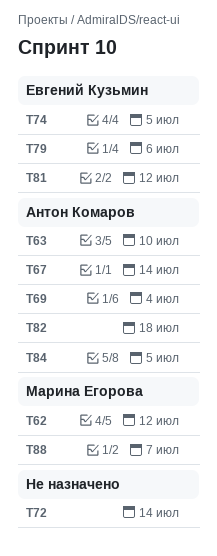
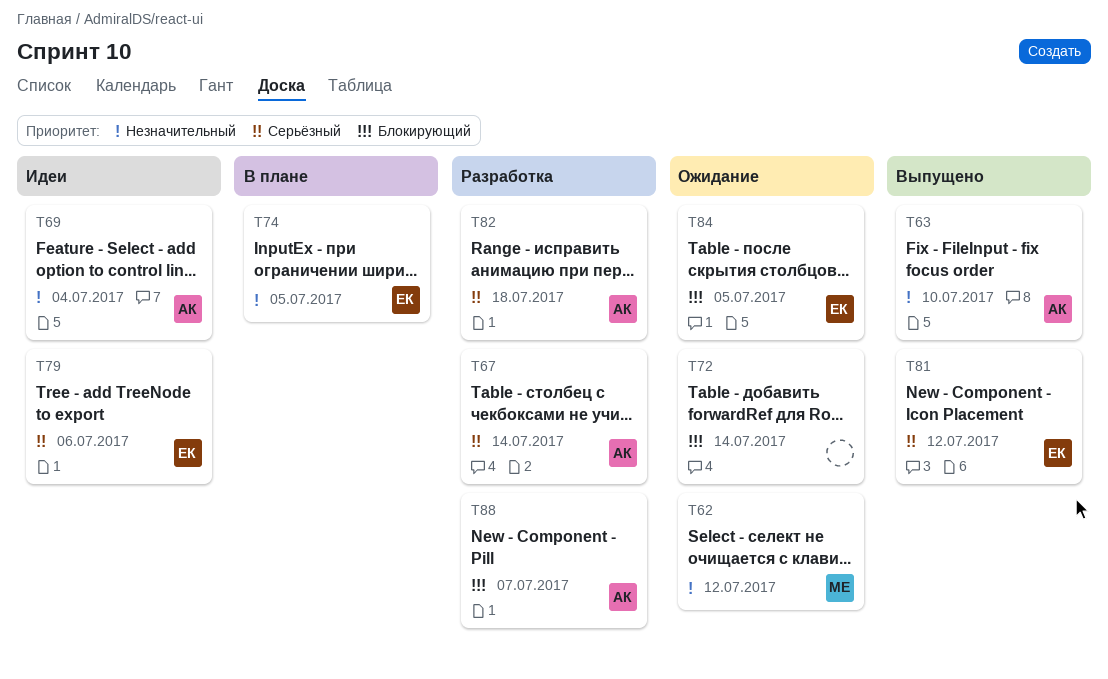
T84, owner: Антон Комаров -> Евгений Кузьмин
T88, owner: Марина Егорова -> Антон Комаров

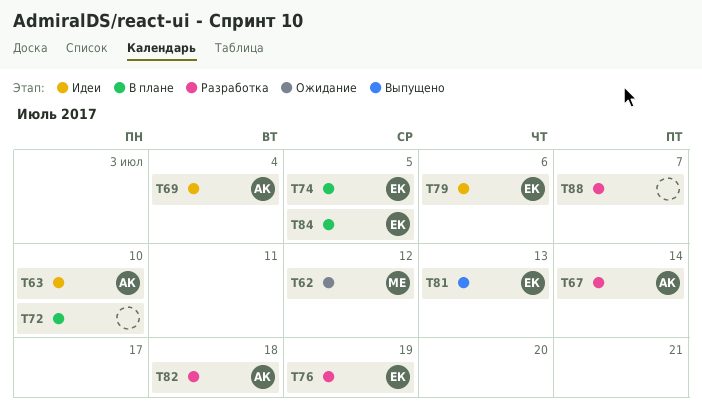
T63, status: Выпущено -> Идеи
T72, status: Ожидание -> В плане
T72, due: Jul 14 -> Jul 10
T76: none -> present
T81, due: Jul 12 -> Jul 13
T84, status: Ожидание -> В плане
T88, owner: АК -> none

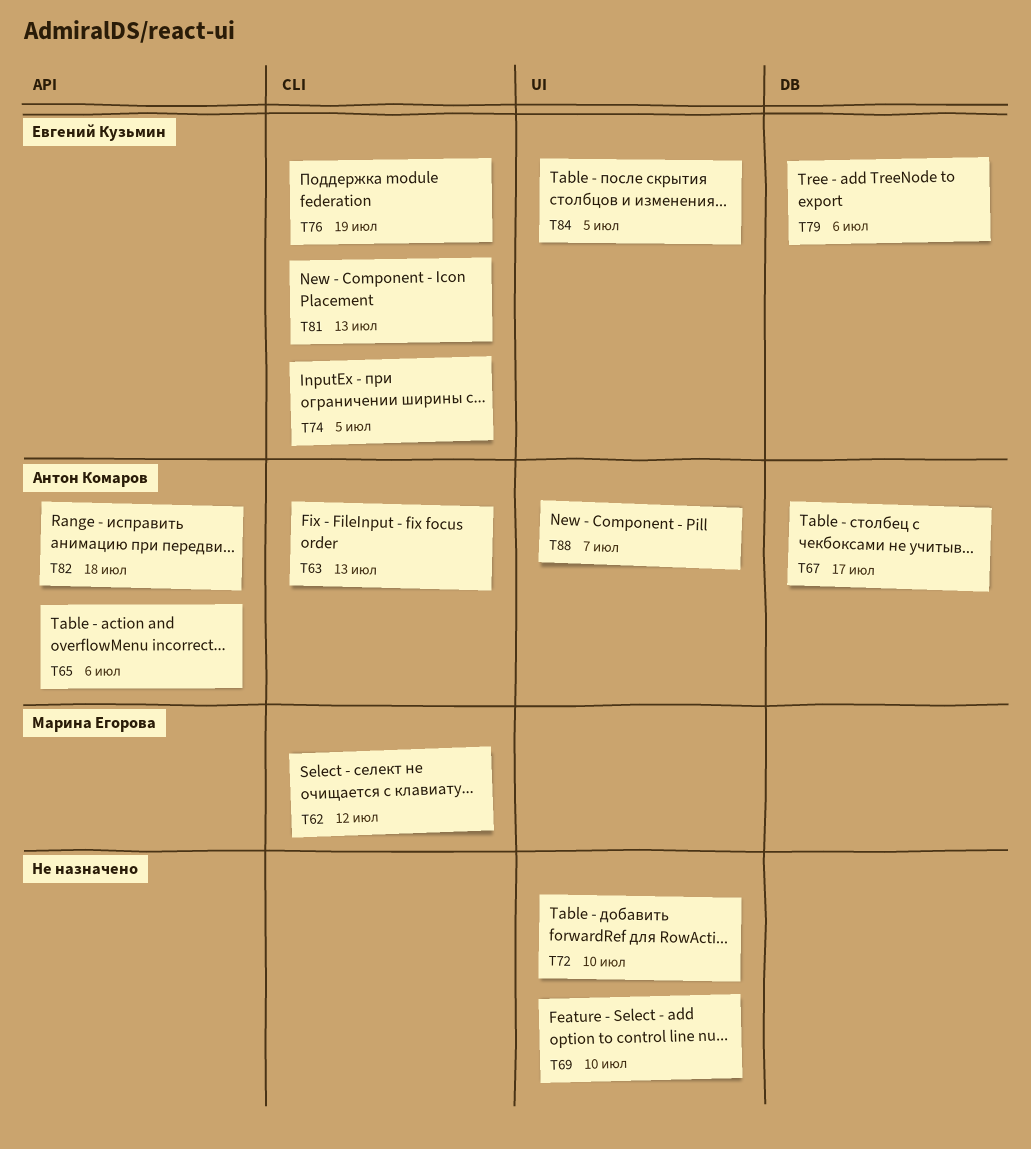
T63, due: Jul 10 -> Jul 13
T65: none -> present
T67, due: Jul 14 -> Jul 17
T69, owner: Антон Комаров -> none
T69, due: Jul 4 -> Jul 10
T88, owner: none -> Антон Комаров

